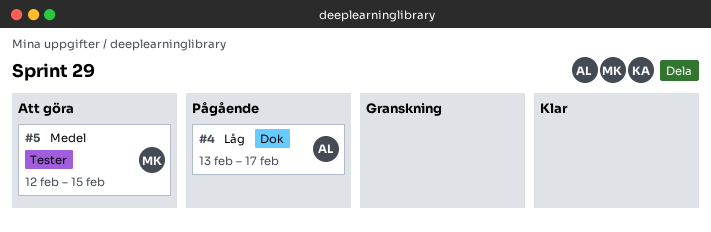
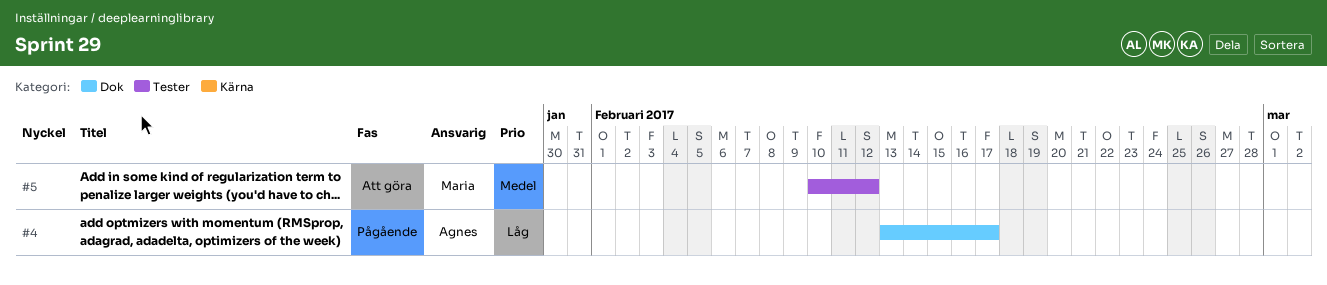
#5, start: Feb 12 -> Feb 10
#5, due: Feb 15 -> Feb 12

